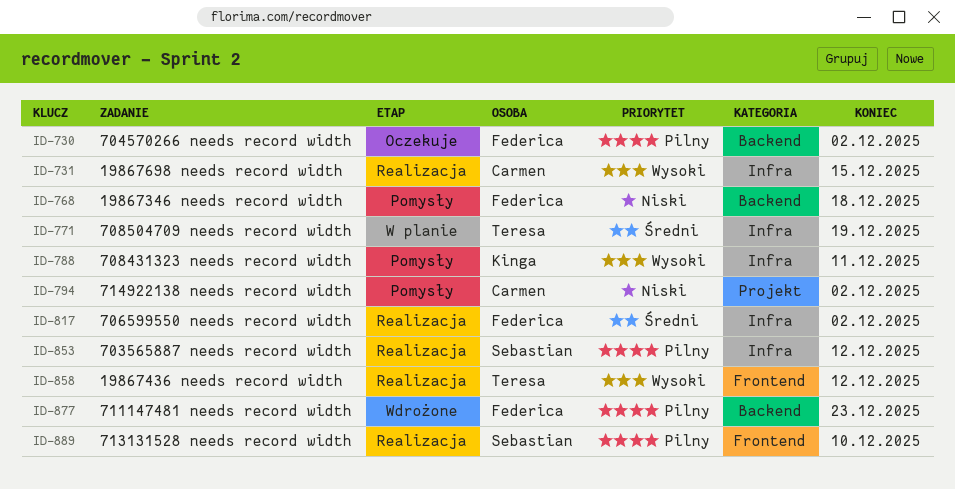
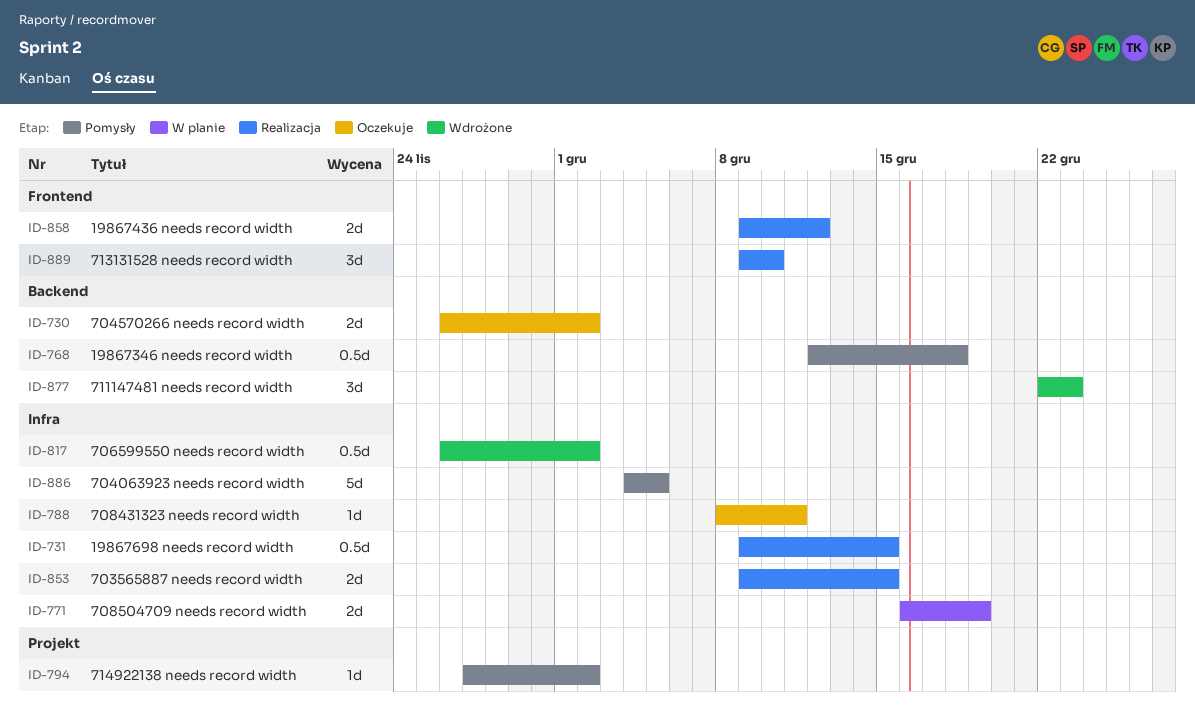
ID-788, status: Pomysły -> Oczekuje
ID-817, status: Realizacja -> Wdrożone
ID-853, due: Dec 12 -> Dec 15
ID-886: none -> present

